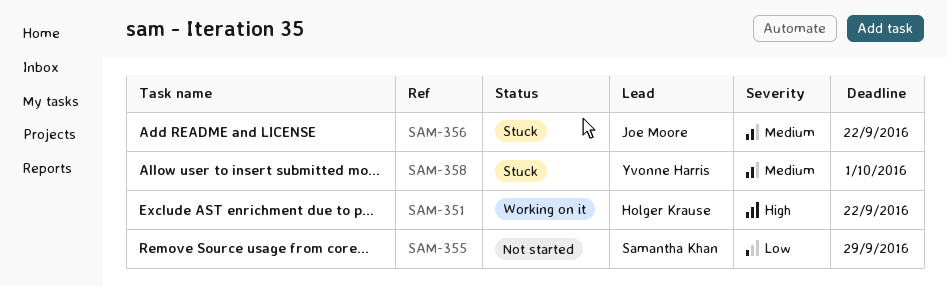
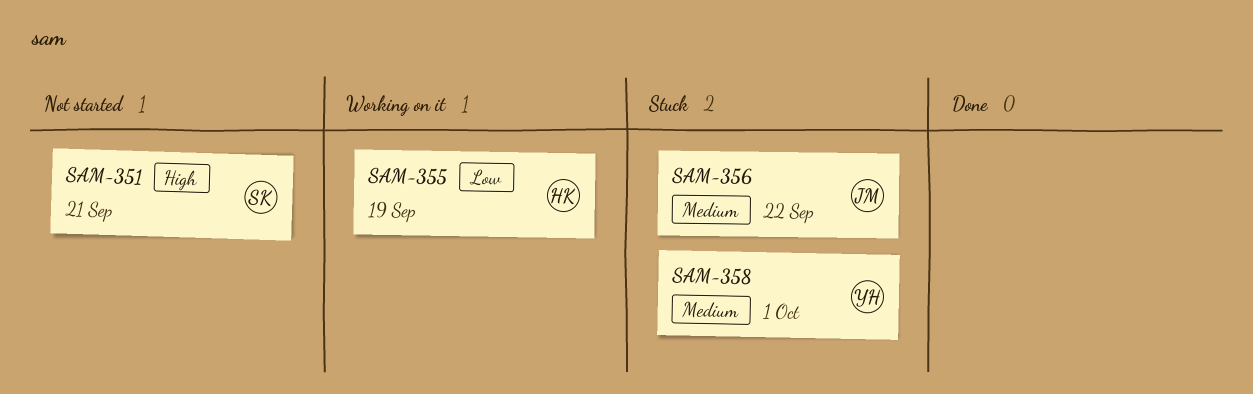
SAM-351, status: Working on it -> Not started
SAM-351, owner: Holger Krause -> Samantha Khan
SAM-351, due: Sep 22 -> Sep 21
SAM-355, status: Not started -> Working on it
SAM-355, owner: Samantha Khan -> Holger Krause
SAM-355, due: Sep 29 -> Sep 19

